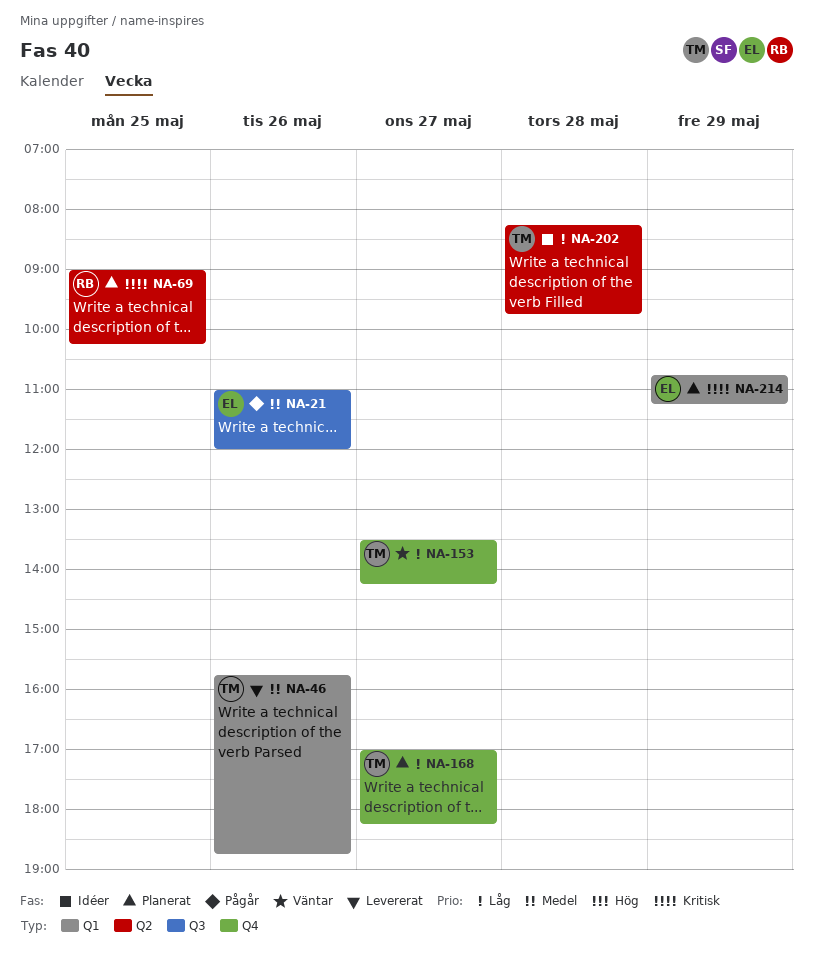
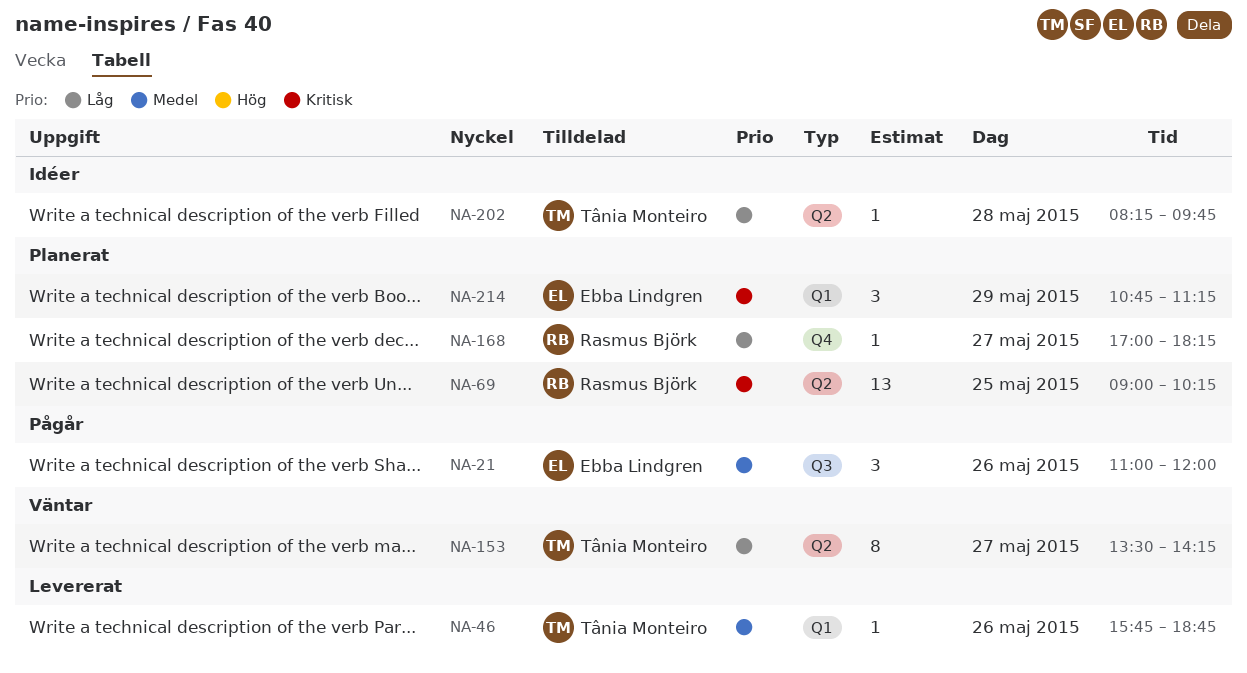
NA-153, label: Q4 -> Q2
NA-168, owner: Tânia Monteiro -> Rasmus Björk

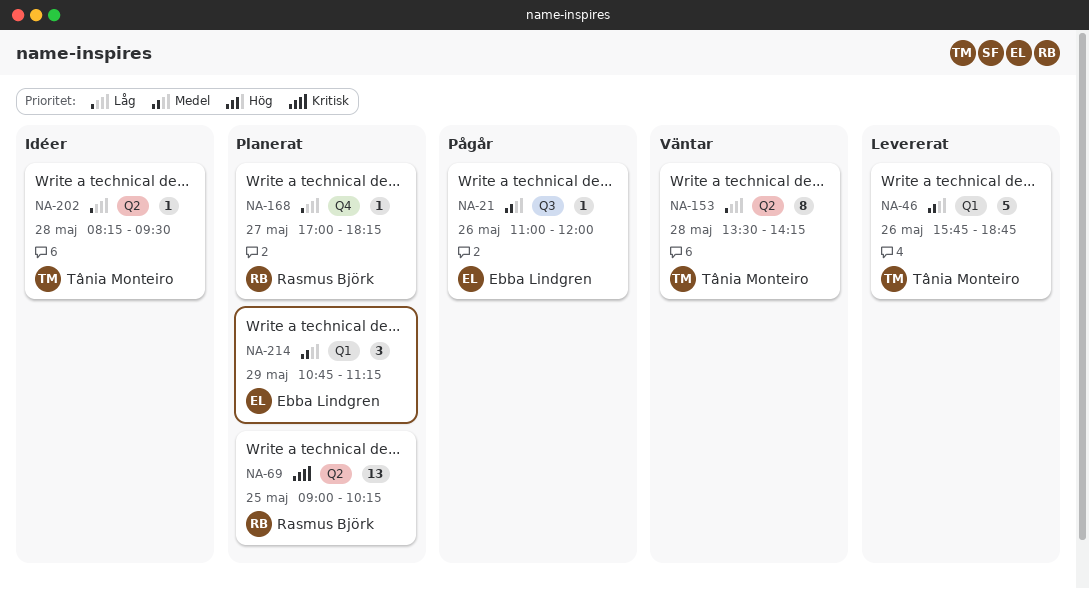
NA-21, estimate: 3 -> 1
NA-46, estimate: 1 -> 5
NA-153, day: May 27 -> May 28
NA-202, ends: 09:45 -> 09:30
NA-214, priority: Kritisk -> Medel

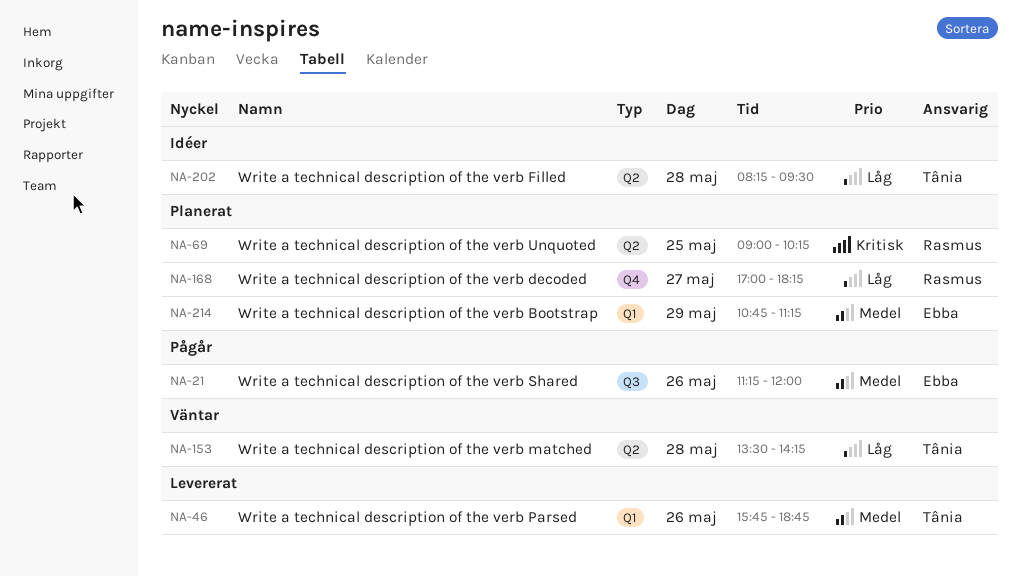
NA-21, begins: 11:00 -> 11:15

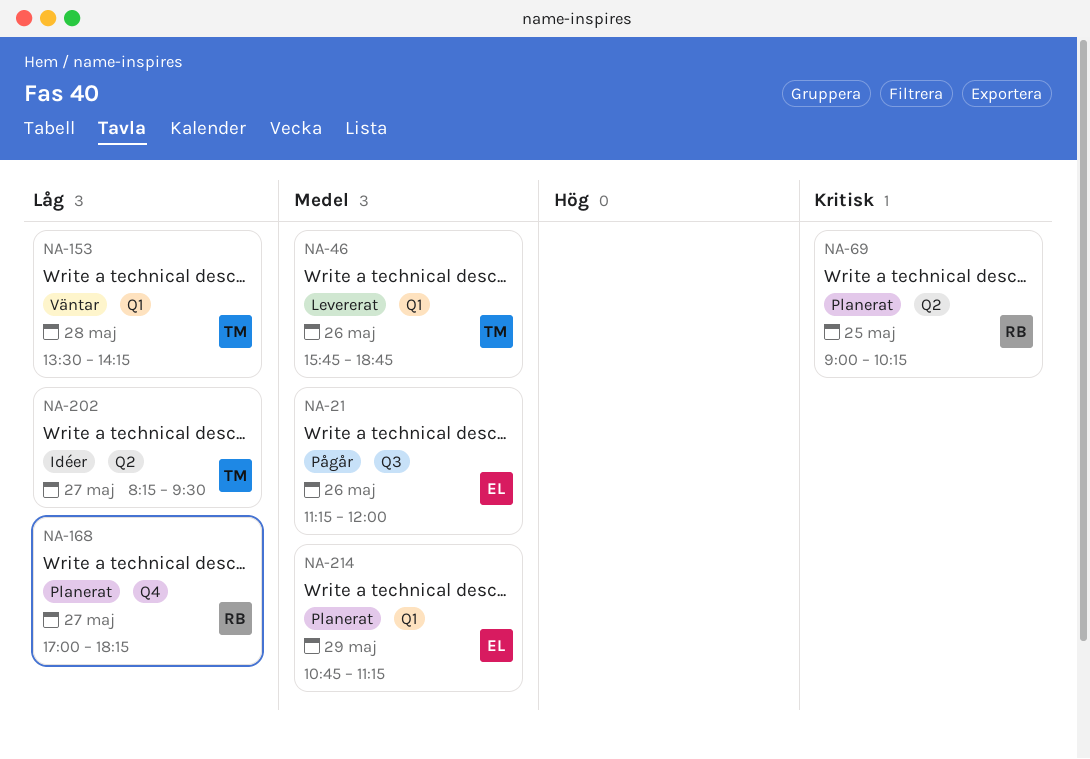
NA-153, label: Q2 -> Q1
NA-202, day: May 28 -> May 27

